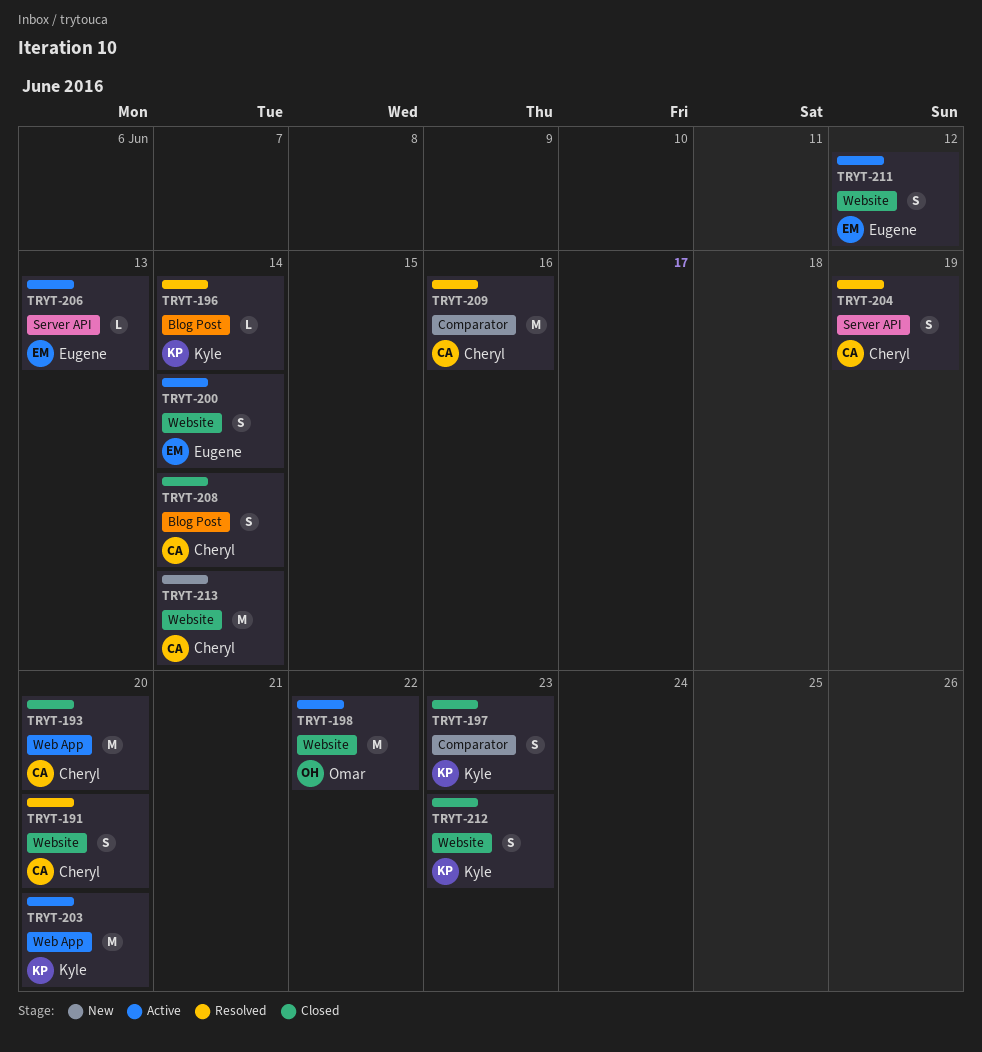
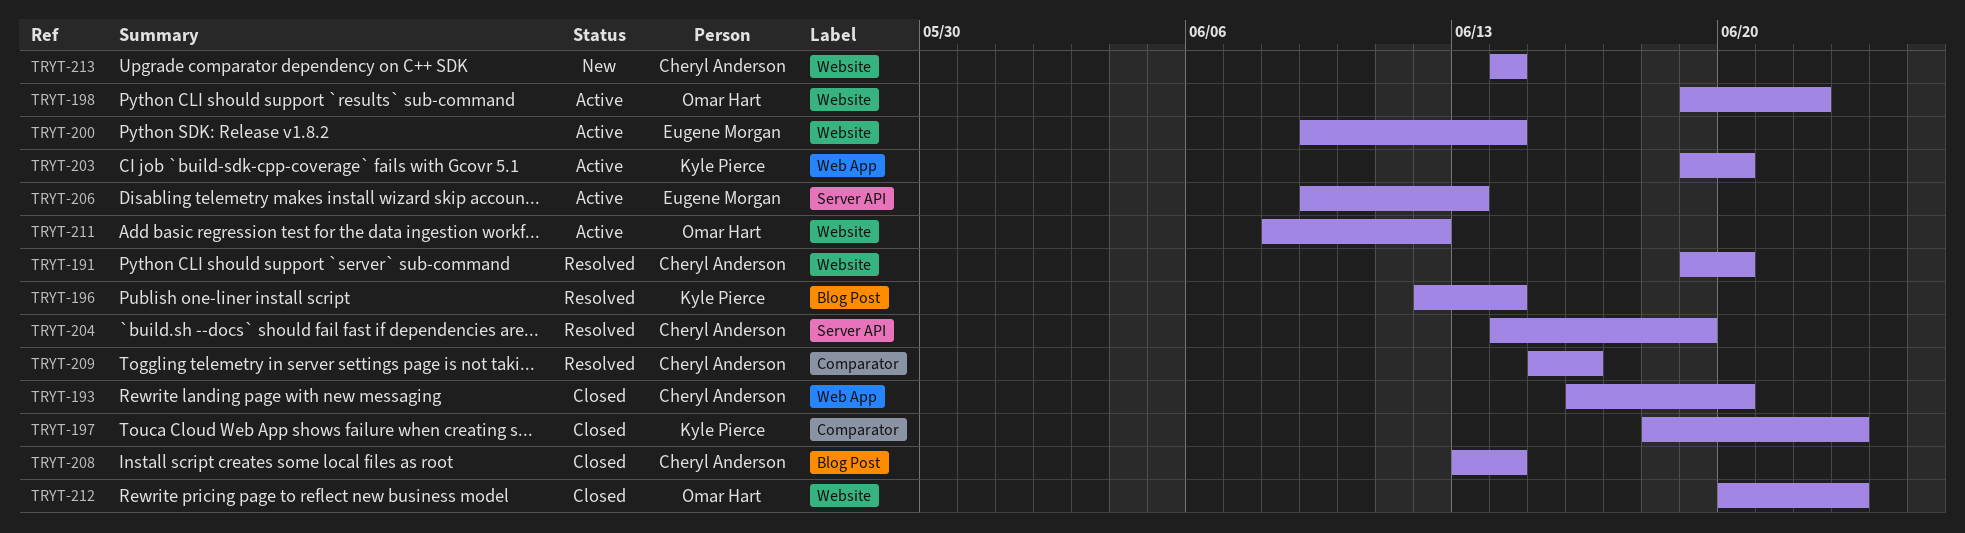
TRYT-211, owner: Eugene Morgan -> Omar Hart
TRYT-212, owner: Kyle Pierce -> Omar Hart

